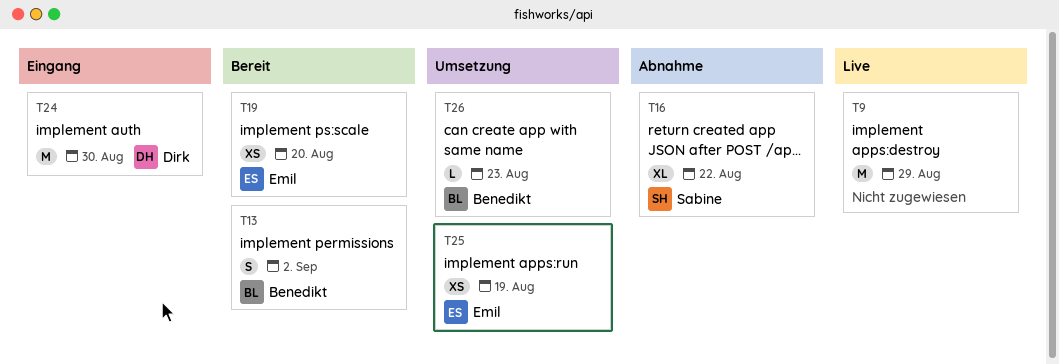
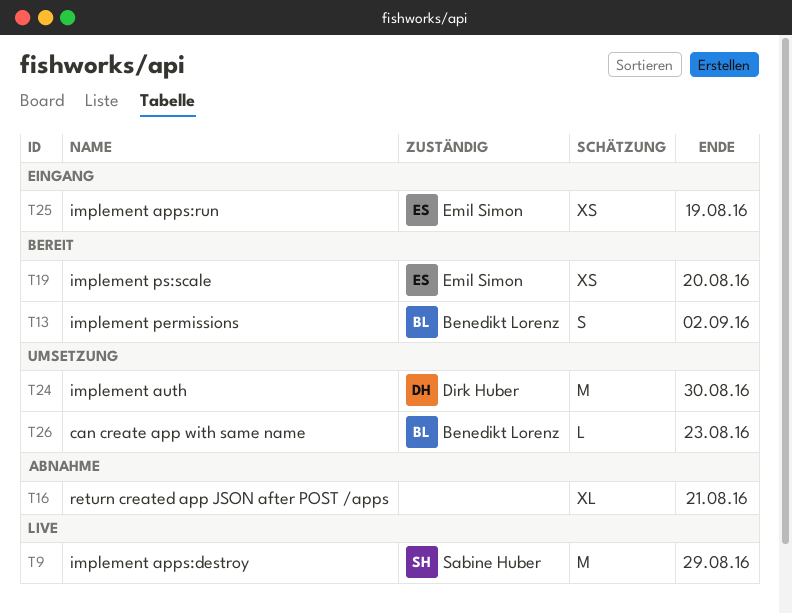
T9, owner: none -> Sabine Huber
T16, owner: Sabine Huber -> none
T16, due: Aug 22 -> Aug 21
T24, status: Eingang -> Umsetzung
T25, status: Umsetzung -> Eingang

